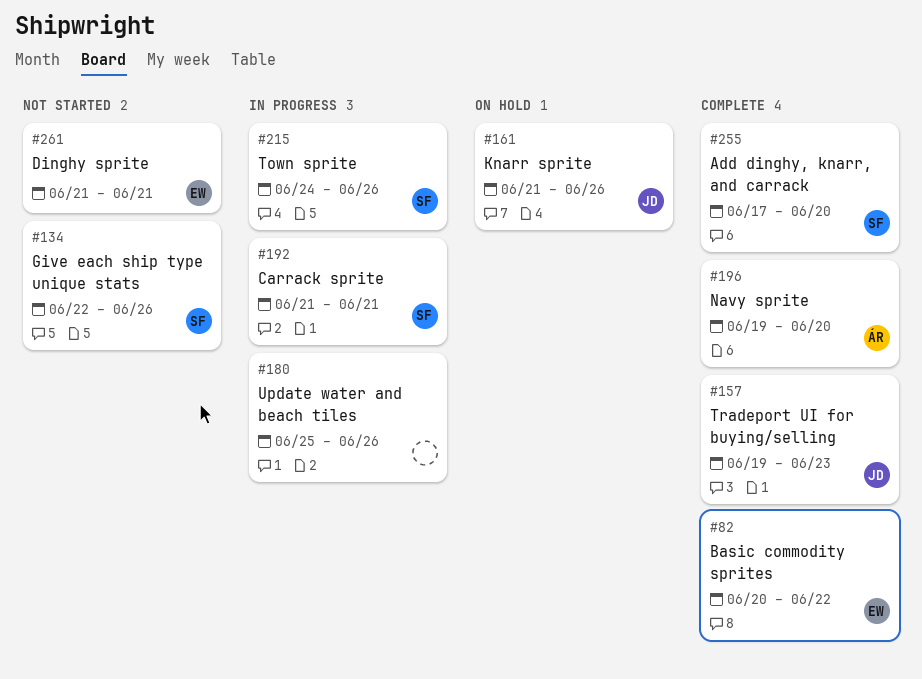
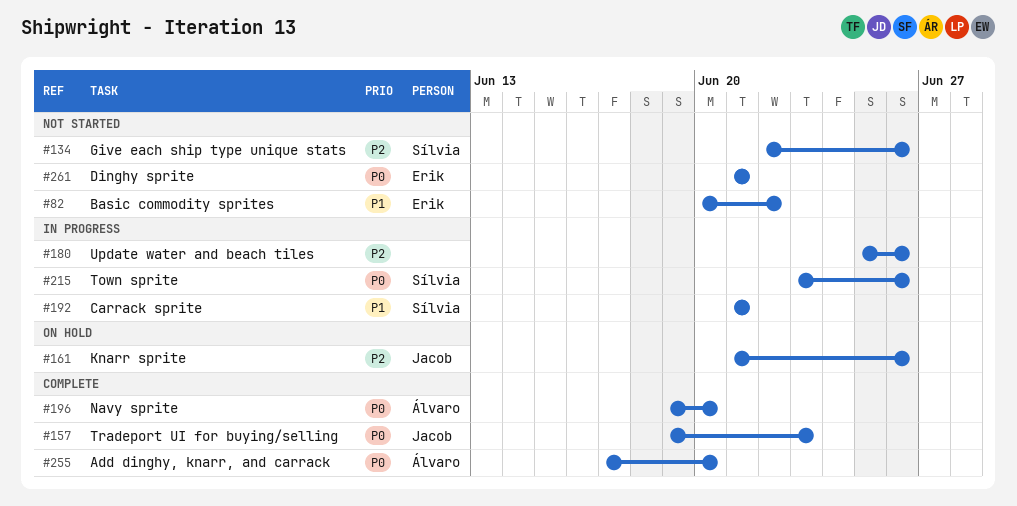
#82, status: Complete -> Not started
#215, start: Jun 24 -> Jun 23
#255, owner: Sílvia -> Álvaro

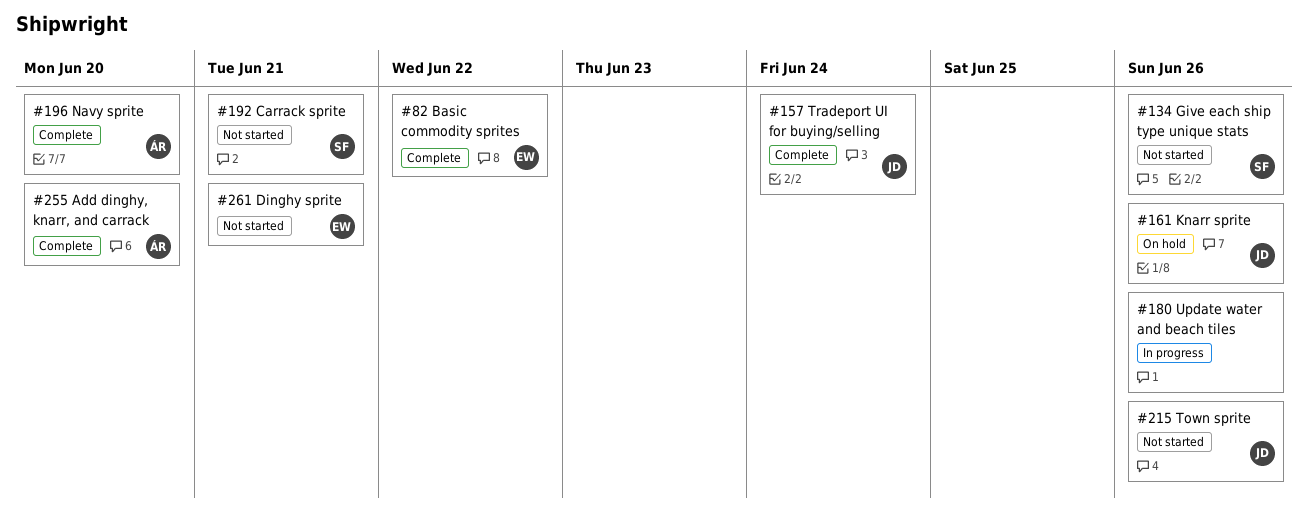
#82, status: Not started -> Complete
#157, due: Jun 23 -> Jun 24
#192, status: In progress -> Not started
#215, status: In progress -> Not started
#215, owner: Sílvia -> Jacob

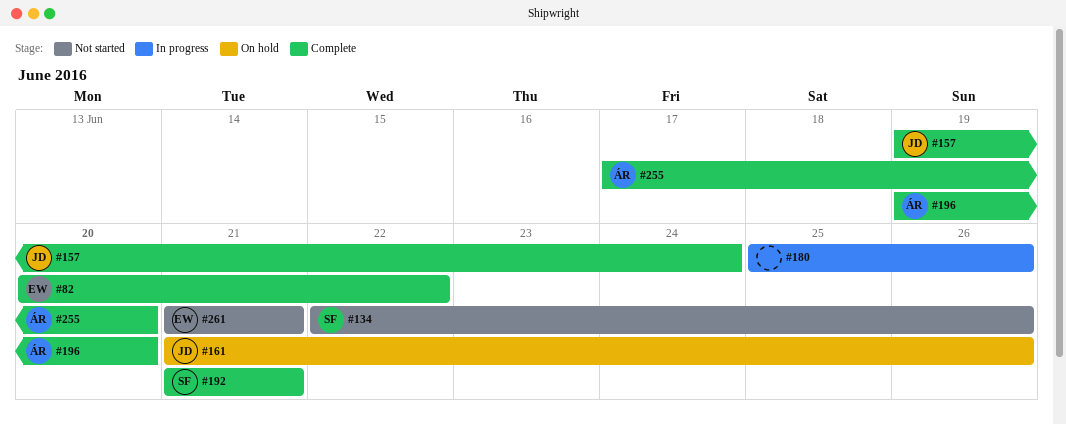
#192, status: Not started -> Complete
#215: present -> none

